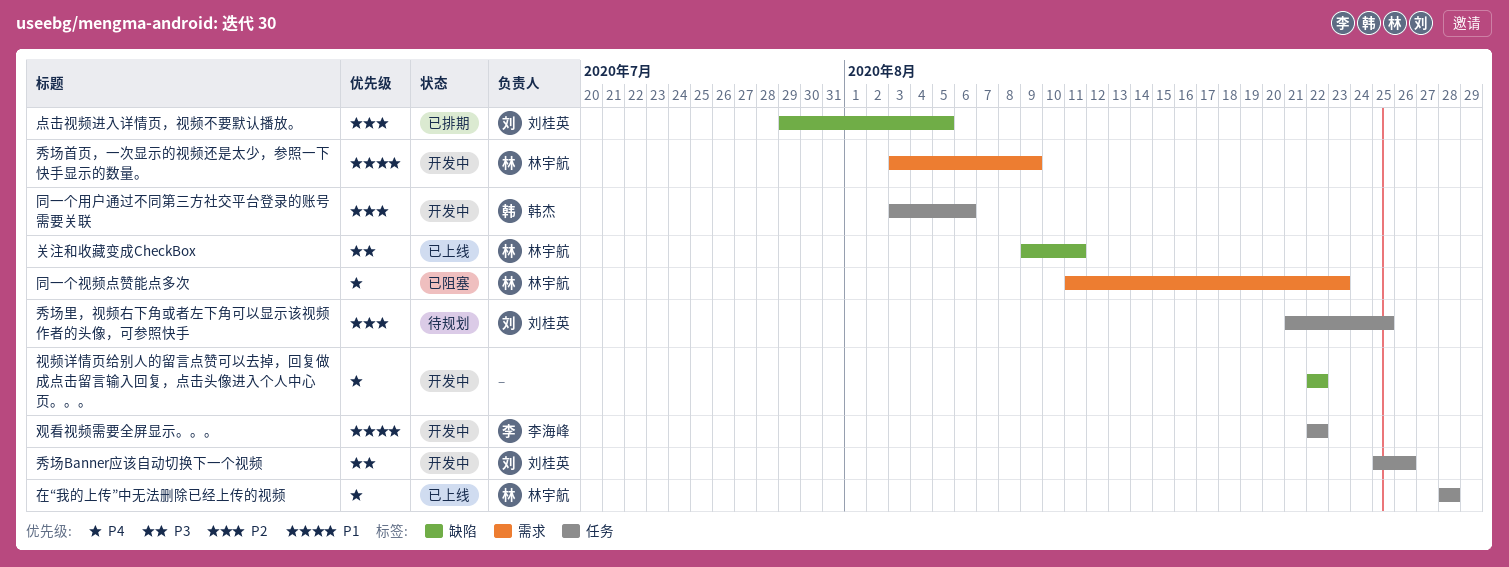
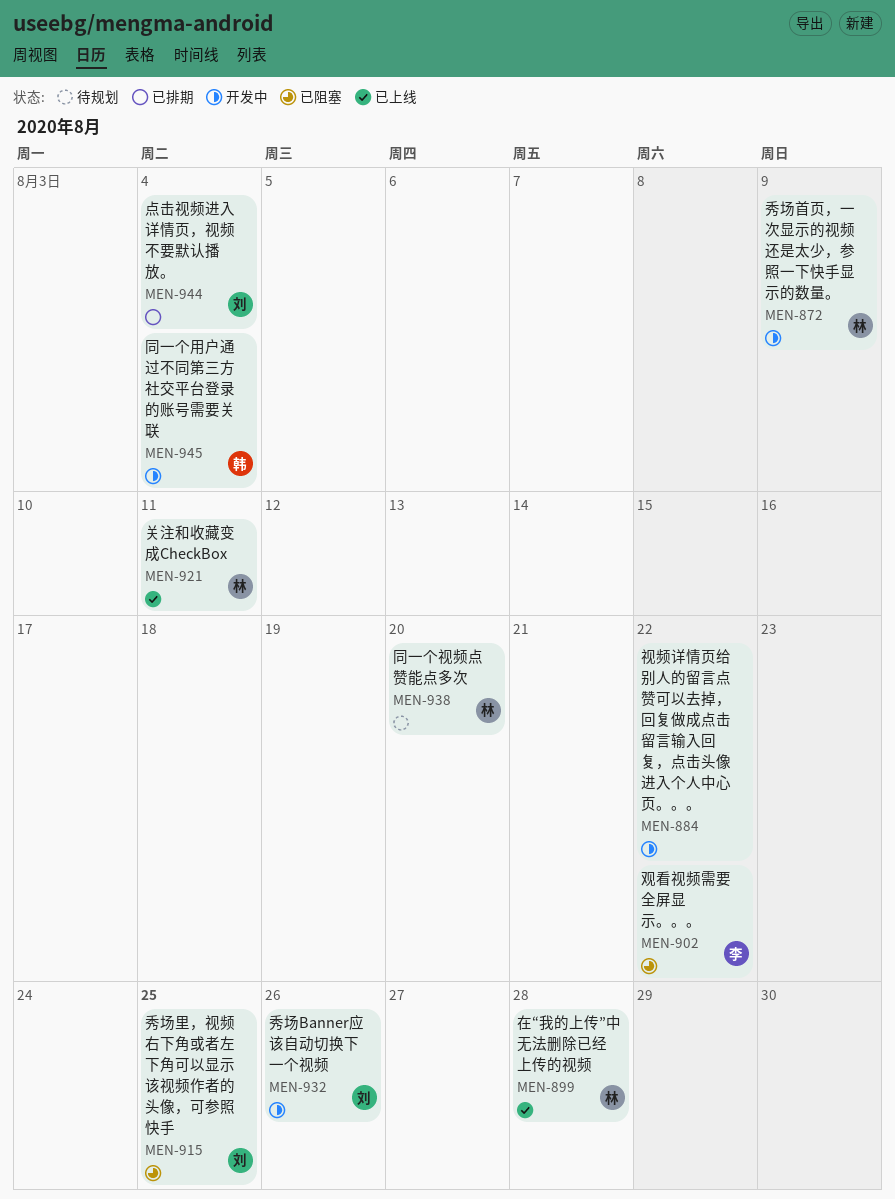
同一个用户通过不同第三方社交平台登录的账号需要关联, due: Aug 6 -> Aug 4
同一个视频点赞能点多次, status: 已阻塞 -> 待规划
同一个视频点赞能点多次, due: Aug 23 -> Aug 20
点击视频进入详情页，视频不要默认播放。, due: Aug 5 -> Aug 4
秀场里，视频右下角或者左下角可以显示该视频作者的头像，可参照快手, status: 待规划 -> 已阻塞
观看视频需要全屏显示。。。, status: 开发中 -> 已阻塞

